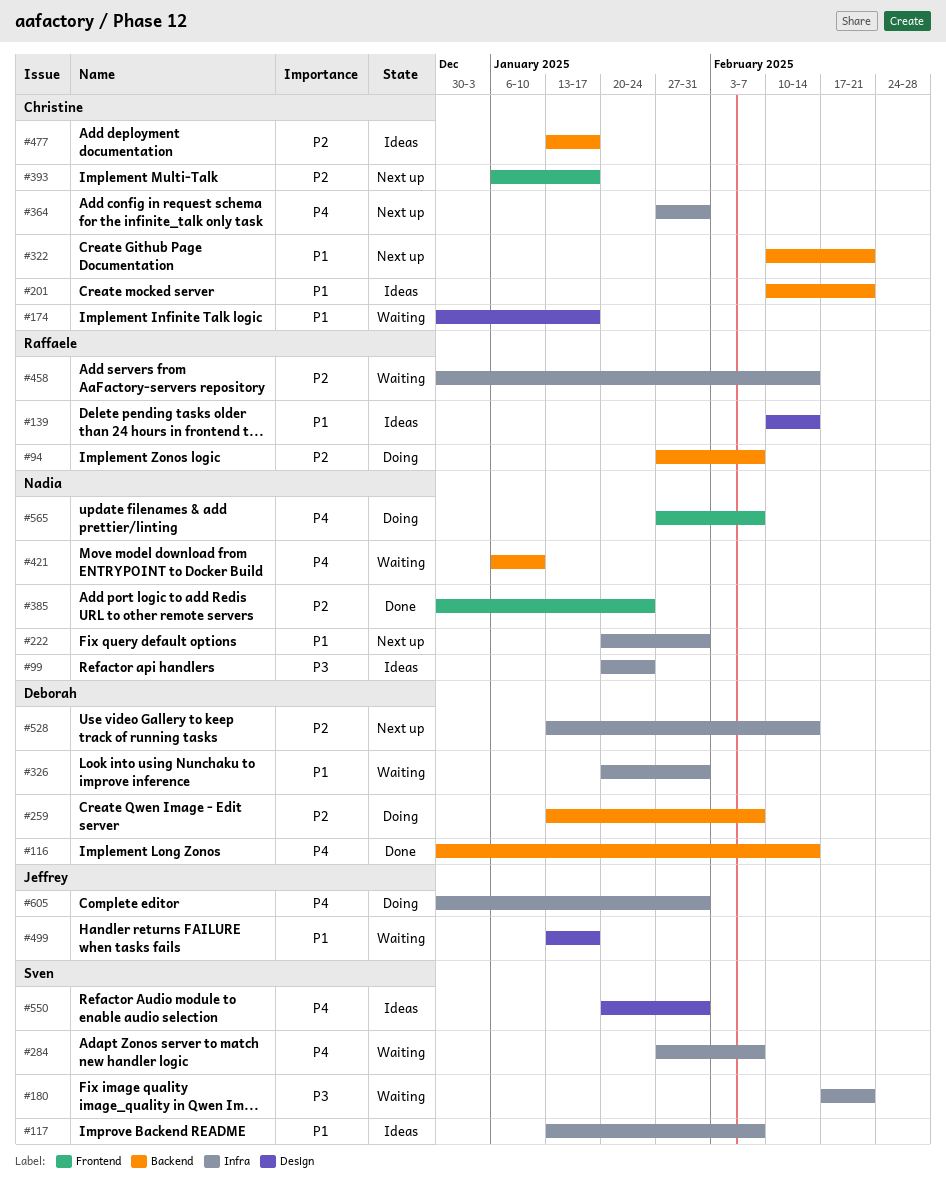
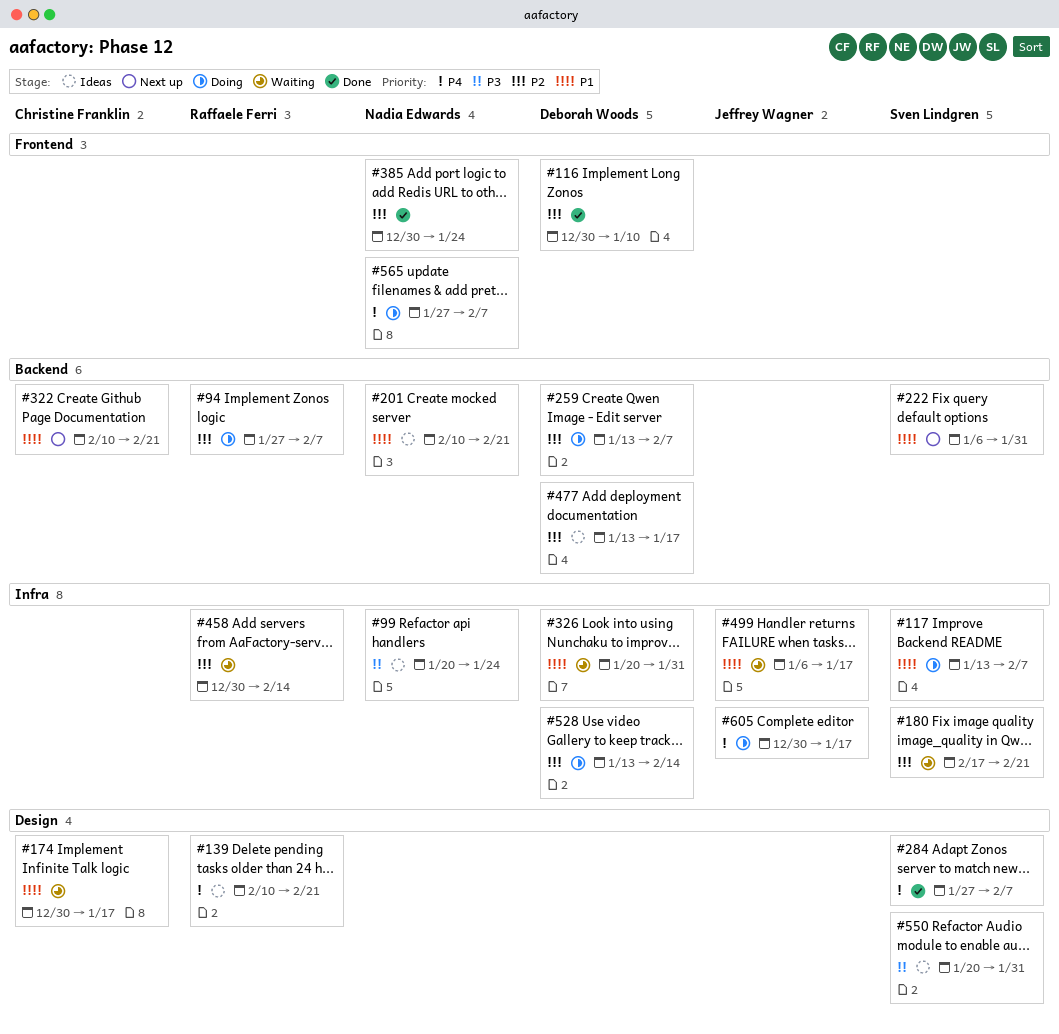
#116, priority: P4 -> P2
#116, label: Backend -> Frontend
#116, due: Feb 14 -> Jan 10
#117, status: Ideas -> Doing
#139, priority: P1 -> P4
#139, due: Feb 14 -> Feb 21
#180, priority: P3 -> P2
#201, owner: Christine Franklin -> Nadia Edwards
#222, owner: Nadia Edwards -> Sven Lindgren
#222, label: Infra -> Backend
#222, start: Jan 20 -> Jan 6
#284, status: Waiting -> Done
#284, label: Infra -> Design
#364: present -> none
#393: present -> none
#421: present -> none
#477, owner: Christine Franklin -> Deborah Woods
#499, label: Design -> Infra
#499, start: Jan 13 -> Jan 6
#528, status: Next up -> Doing
#550, priority: P4 -> P3
#605, due: Jan 31 -> Jan 17

